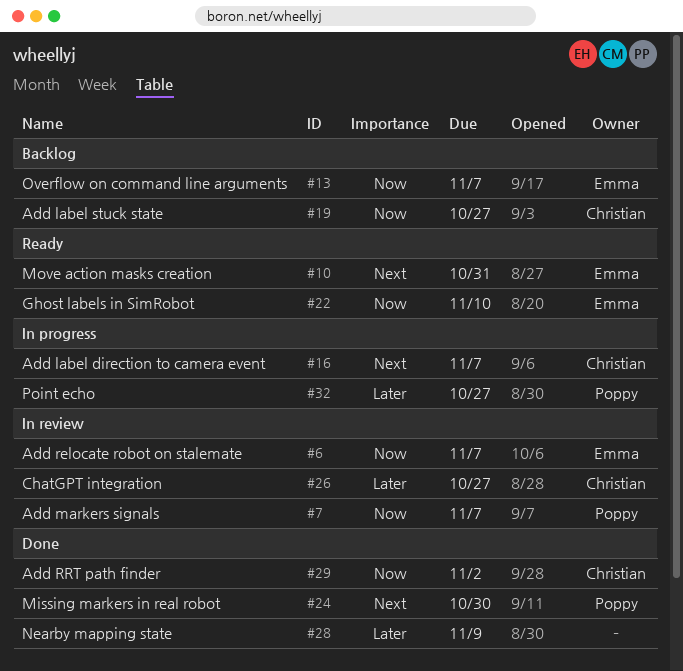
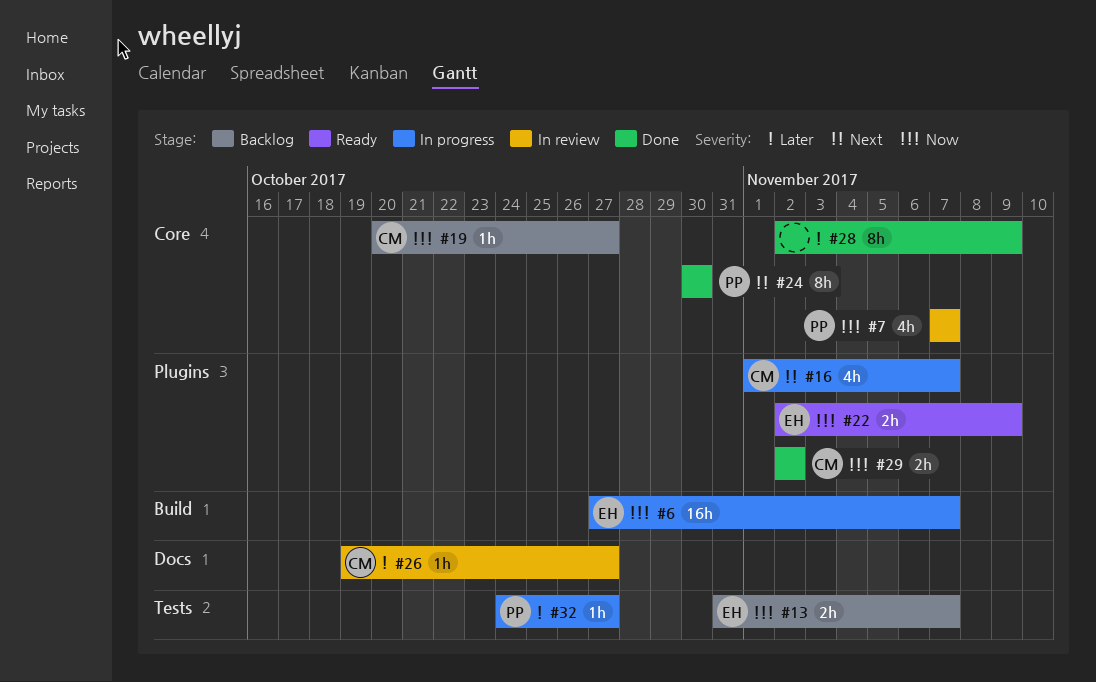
#6, status: In review -> In progress
#10: present -> none
#22, due: Nov 10 -> Nov 9

